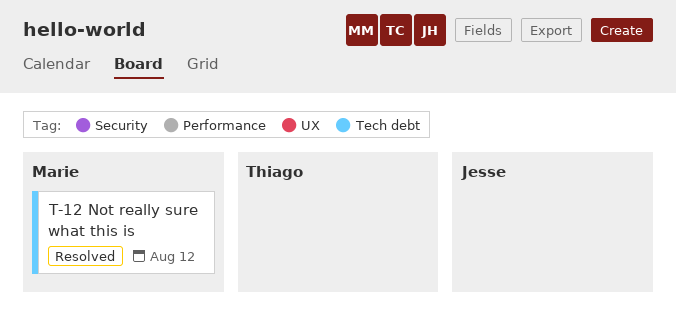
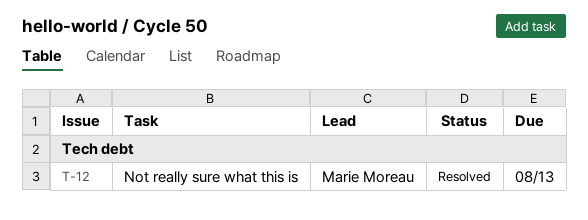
T-12, due: Aug 12 -> Aug 13

